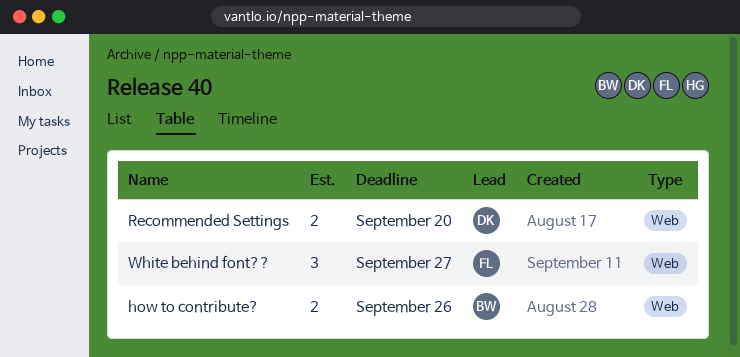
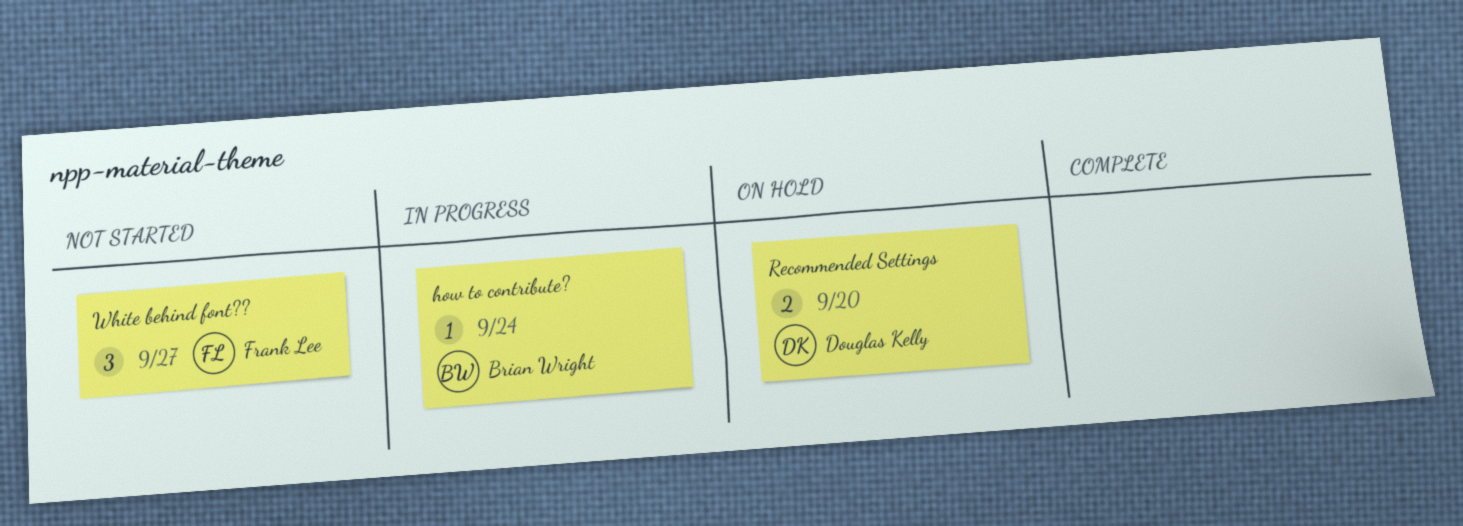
how to contribute?, estimate: 2 -> 1
how to contribute?, due: Sep 26 -> Sep 24

